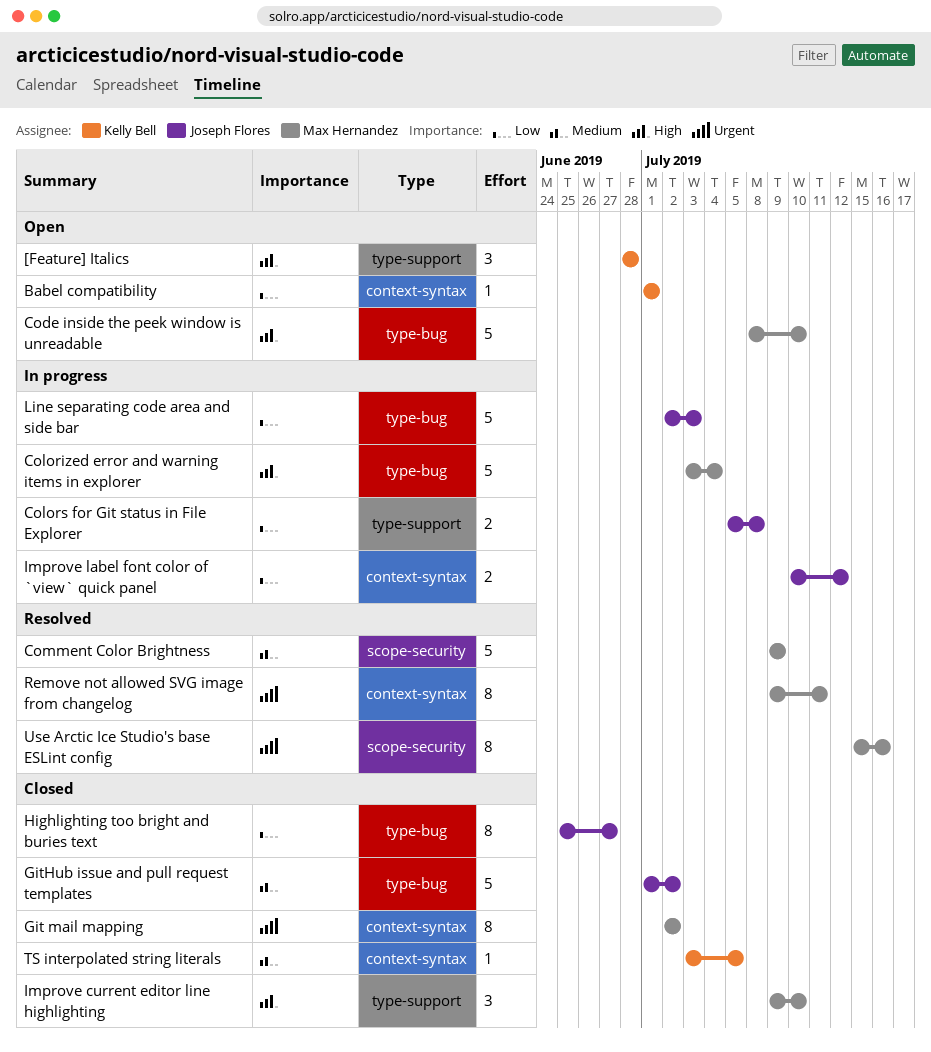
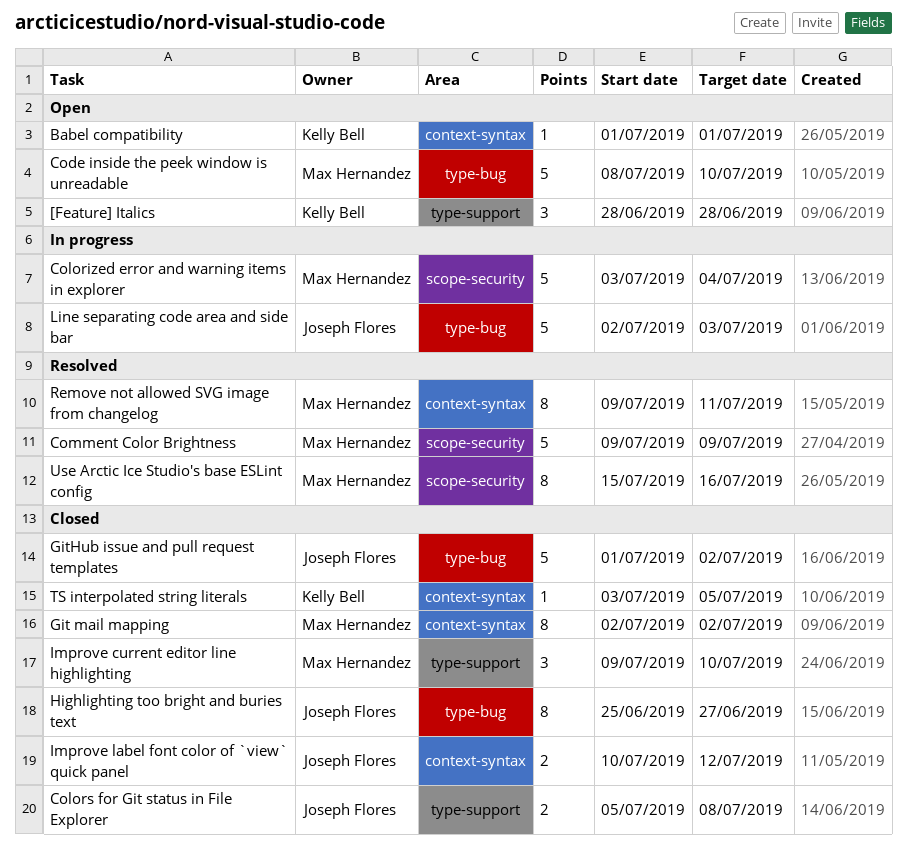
Colorized error and warning items in explorer, label: type-bug -> scope-security
Colors for Git status in File Explorer, status: In progress -> Closed
Improve label font color of `view` quick panel, status: In progress -> Closed

